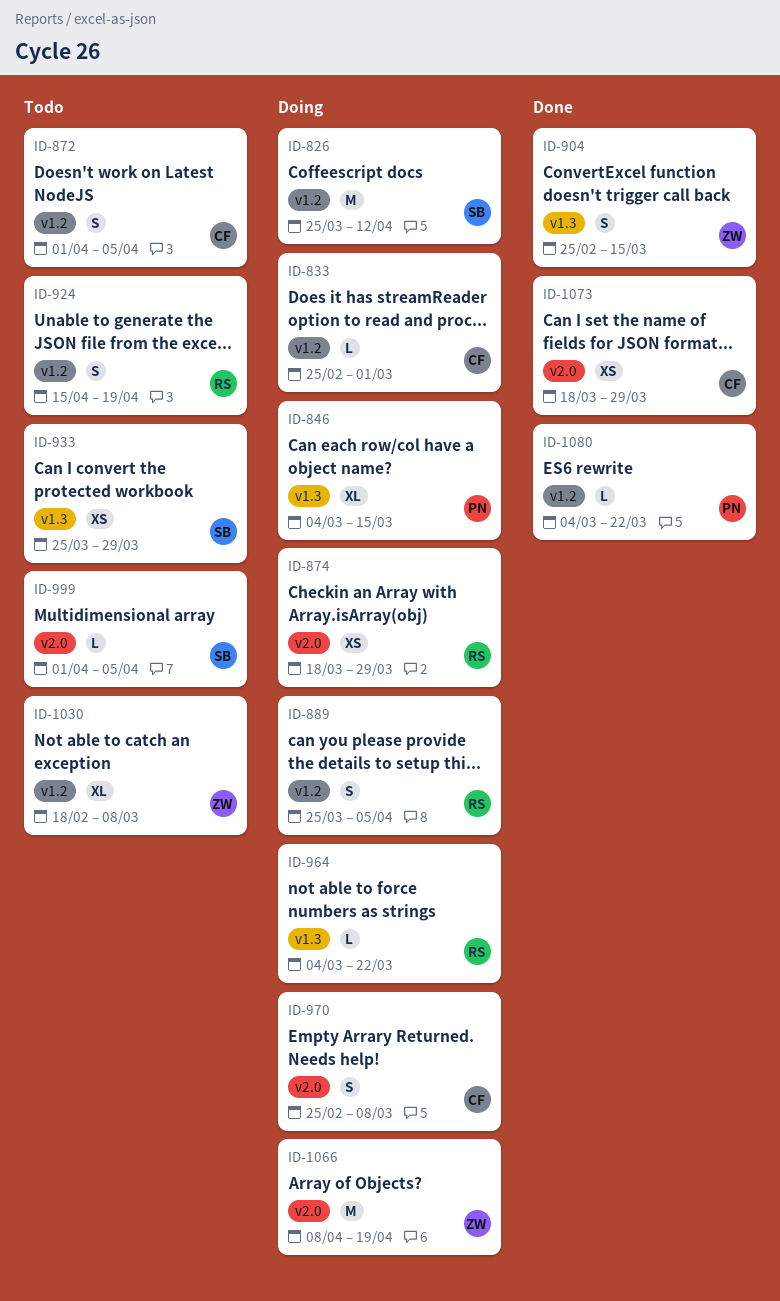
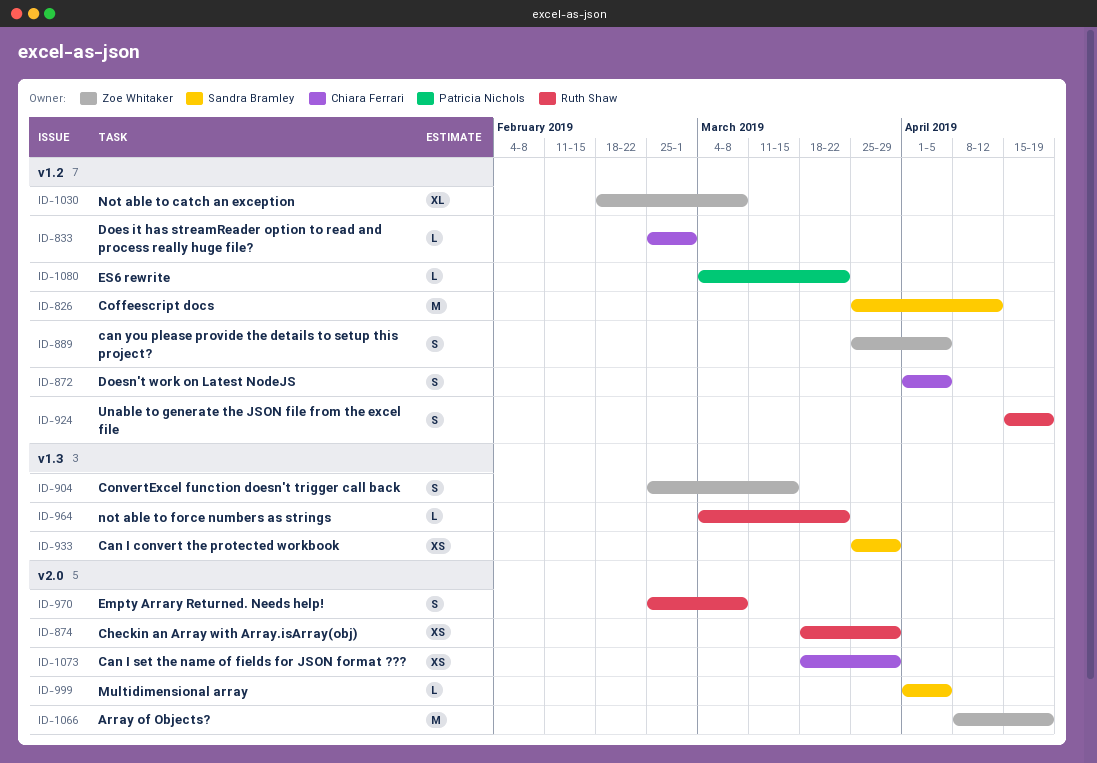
ID-846: present -> none
ID-889, owner: Ruth Shaw -> Zoe Whitaker
ID-970, owner: Chiara Ferrari -> Ruth Shaw

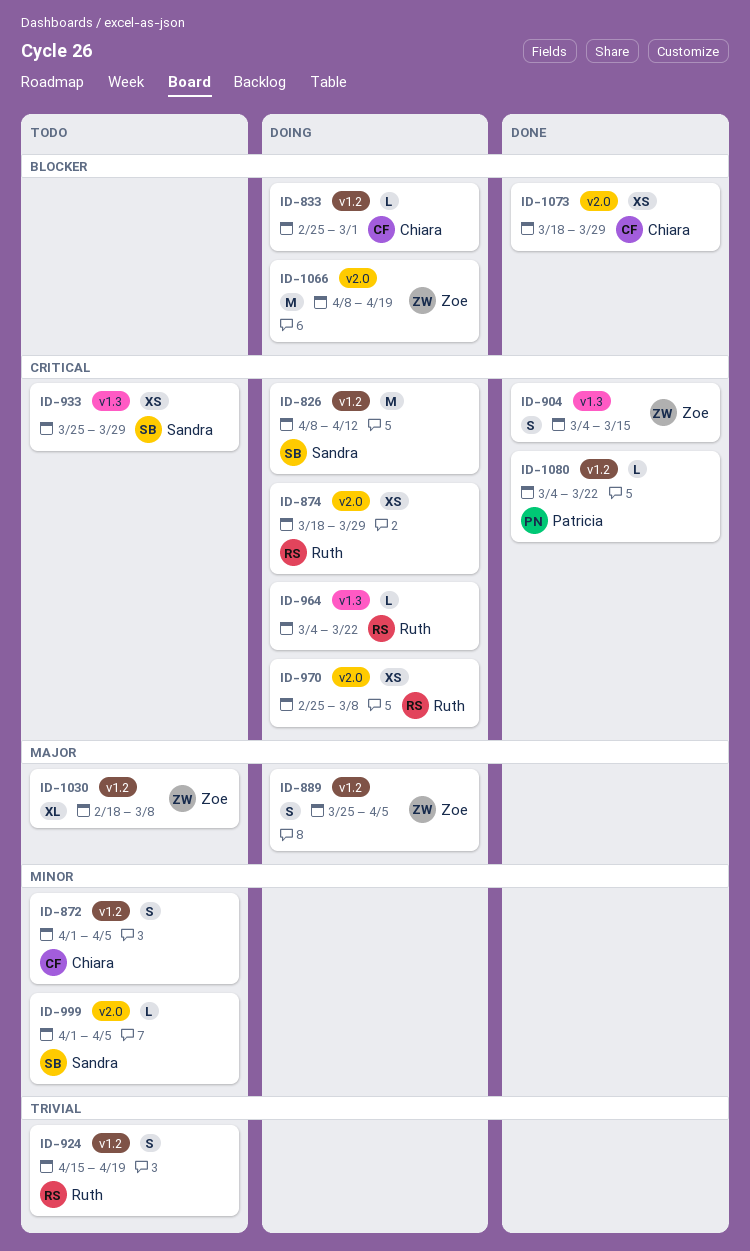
ID-826, start: Mar 25 -> Apr 8
ID-904, start: Feb 25 -> Mar 4
ID-970, estimate: S -> XS

